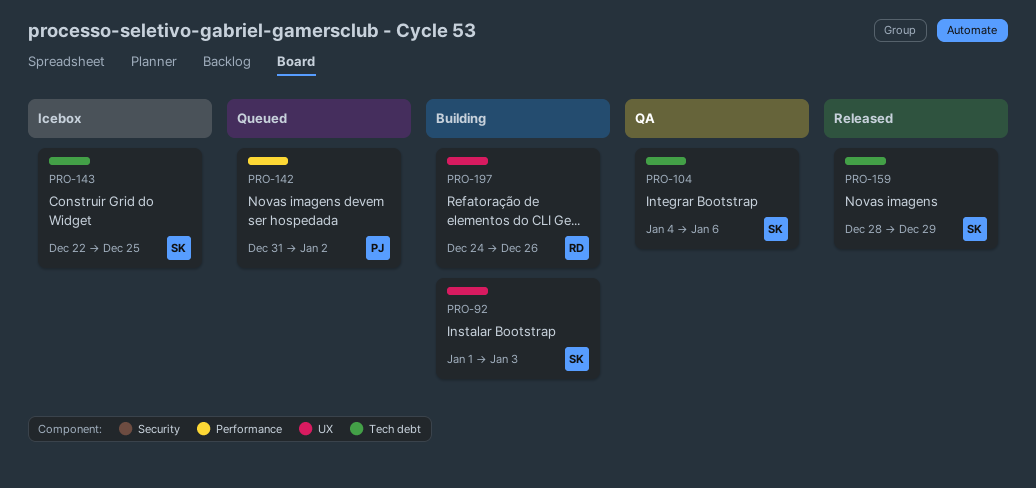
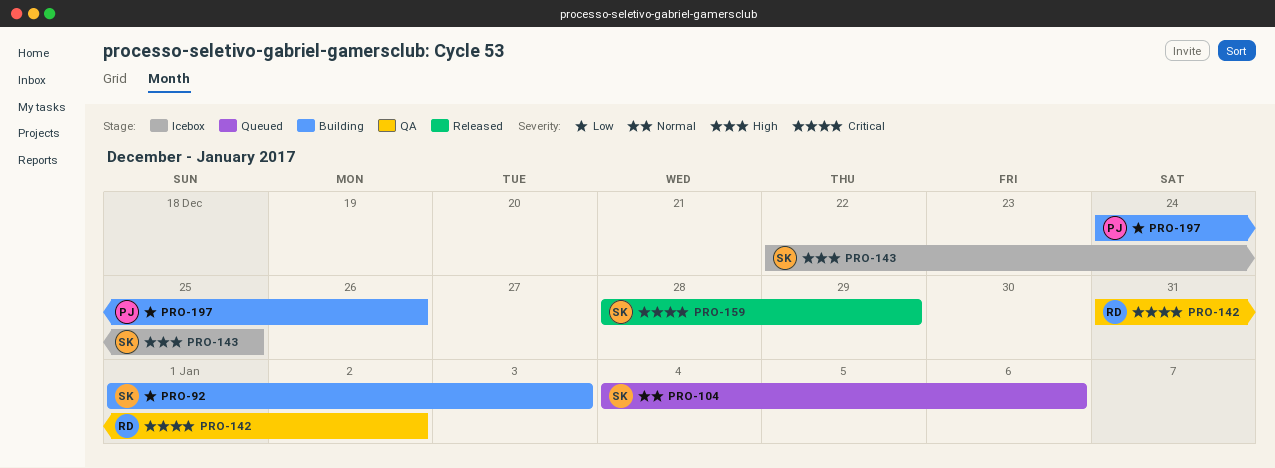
PRO-104, status: QA -> Queued
PRO-142, status: Queued -> QA
PRO-142, owner: PJ -> RD
PRO-197, owner: RD -> PJ

